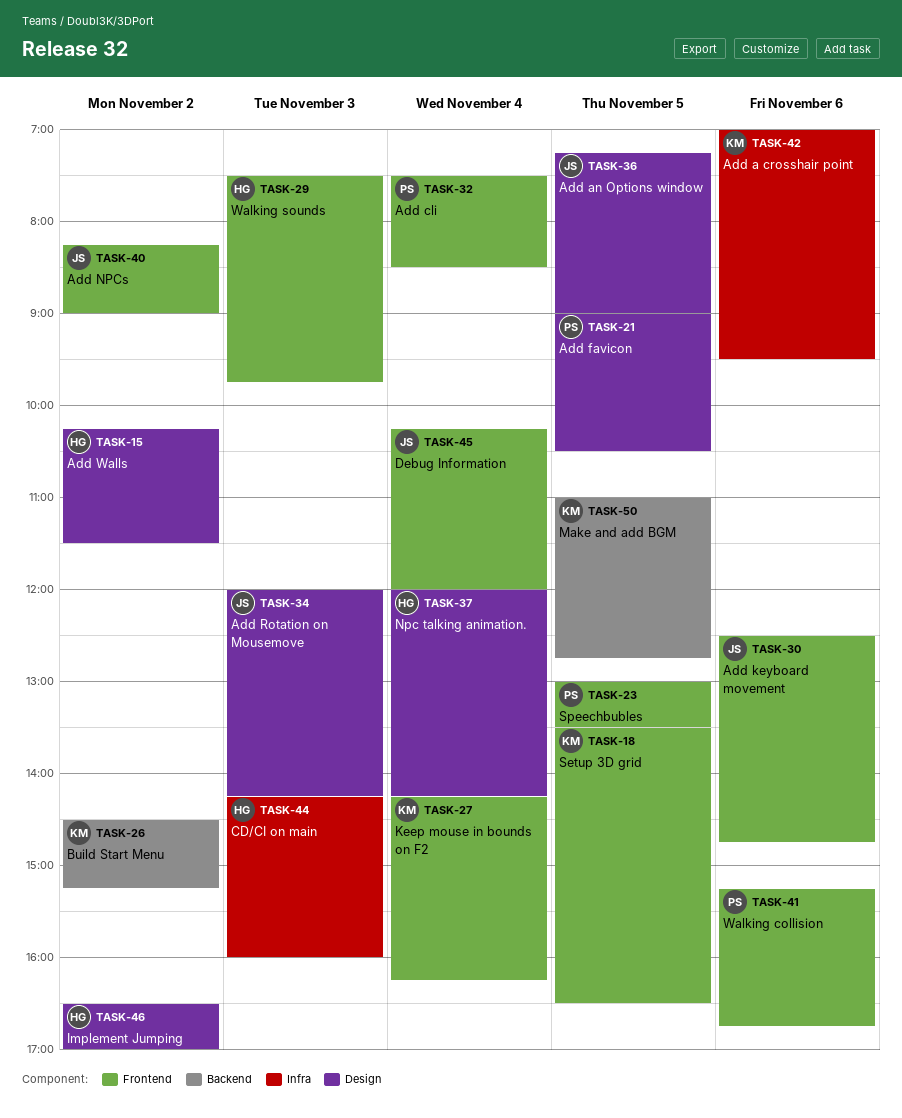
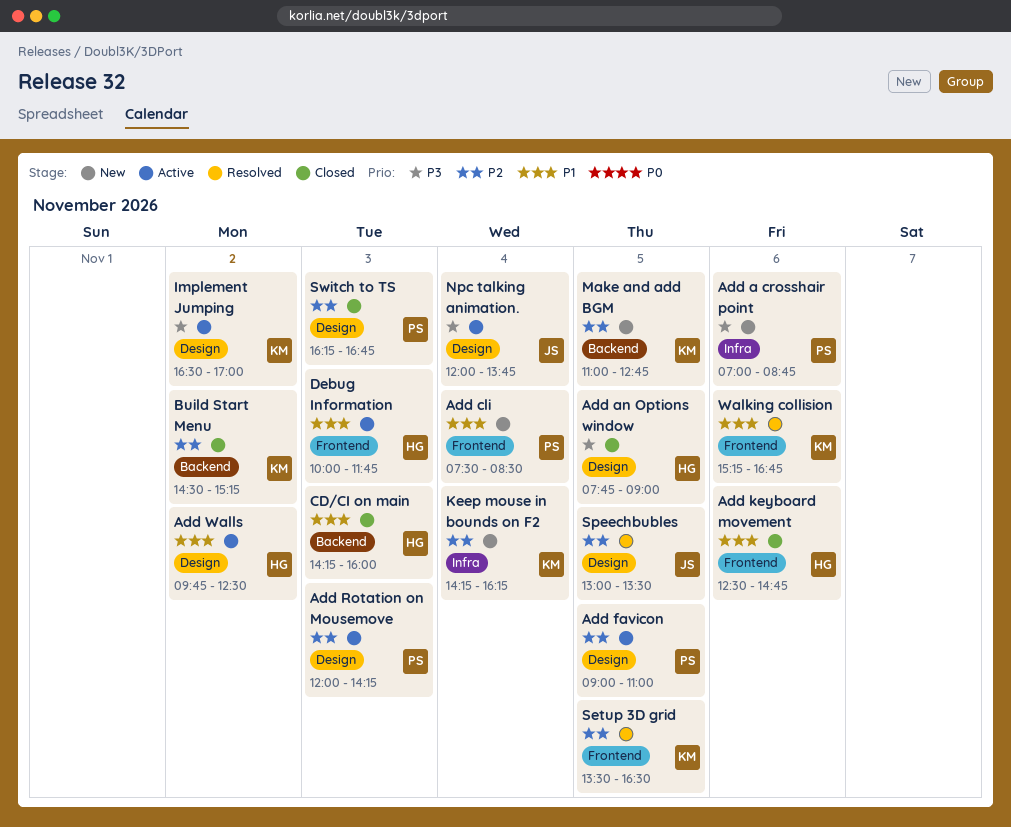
Add a crosshair point, owner: KM -> PS
Add a crosshair point, ends: 09:30 -> 08:45
Add an Options window, owner: JS -> HG
Add an Options window, begins: 07:15 -> 07:45
Add favicon, ends: 10:30 -> 11:00
Add keyboard movement, owner: JS -> HG
Add NPCs: present -> none
Add Rotation on Mousemove, owner: JS -> PS
Add Walls, begins: 10:15 -> 09:45
Add Walls, ends: 11:30 -> 12:30
CD/CI on main, label: Infra -> Backend
Debug Information, owner: JS -> HG
Debug Information, day: Nov 4 -> Nov 3
Debug Information, begins: 10:15 -> 10:00
Debug Information, ends: 12:00 -> 11:45
Implement Jumping, owner: HG -> KM
Keep mouse in bounds on F2, label: Frontend -> Infra
Npc talking animation., owner: HG -> JS
Npc talking animation., ends: 14:15 -> 13:45
Speechbubles, owner: PS -> JS
Speechbubles, label: Frontend -> Design
Switch to TS: none -> present
Walking collision, owner: PS -> KM
Walking sounds: present -> none

